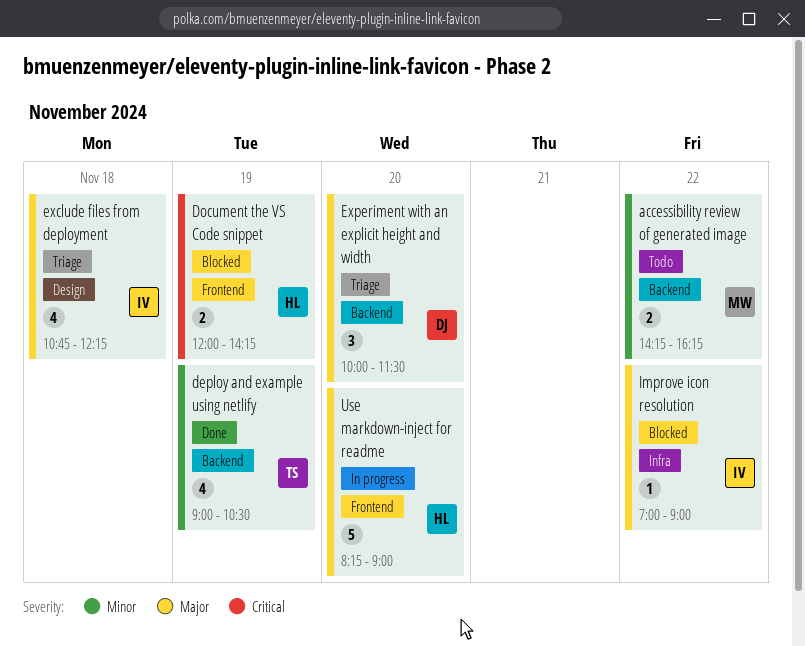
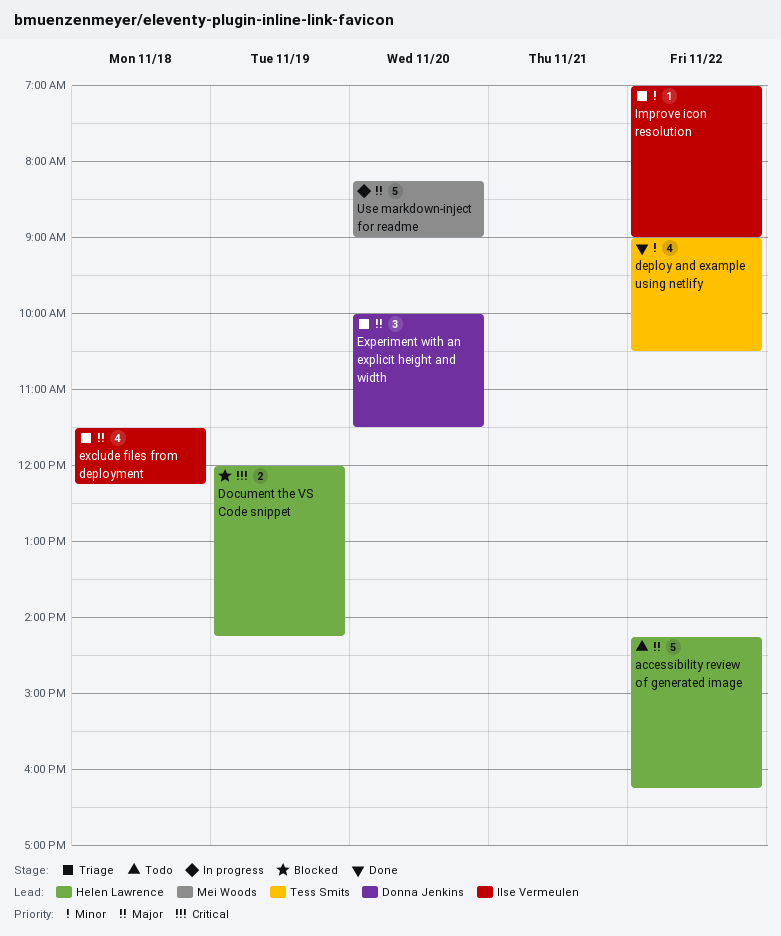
accessibility review of generated image, owner: Mei Woods -> Helen Lawrence
accessibility review of generated image, priority: Minor -> Major
accessibility review of generated image, estimate: 2 -> 5
deploy and example using netlify, day: Nov 19 -> Nov 22
exclude files from deployment, begins: 10:45 -> 11:30
Improve icon resolution, status: Blocked -> Triage
Improve icon resolution, priority: Major -> Minor
Use markdown-inject for readme, owner: Helen Lawrence -> Mei Woods

